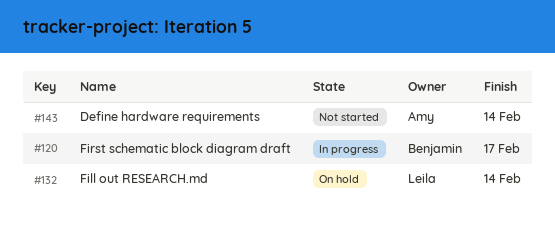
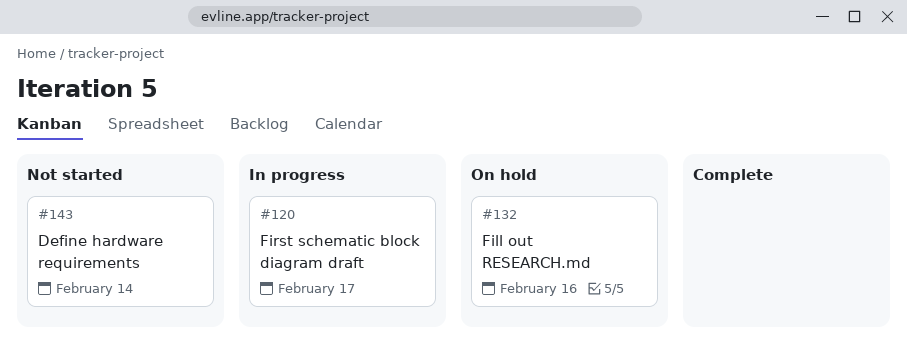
#132, due: Feb 14 -> Feb 16

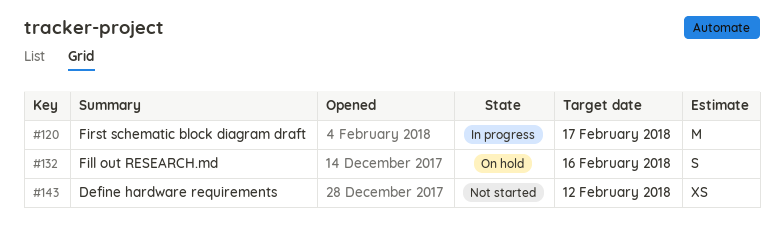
#143, due: Feb 14 -> Feb 12

